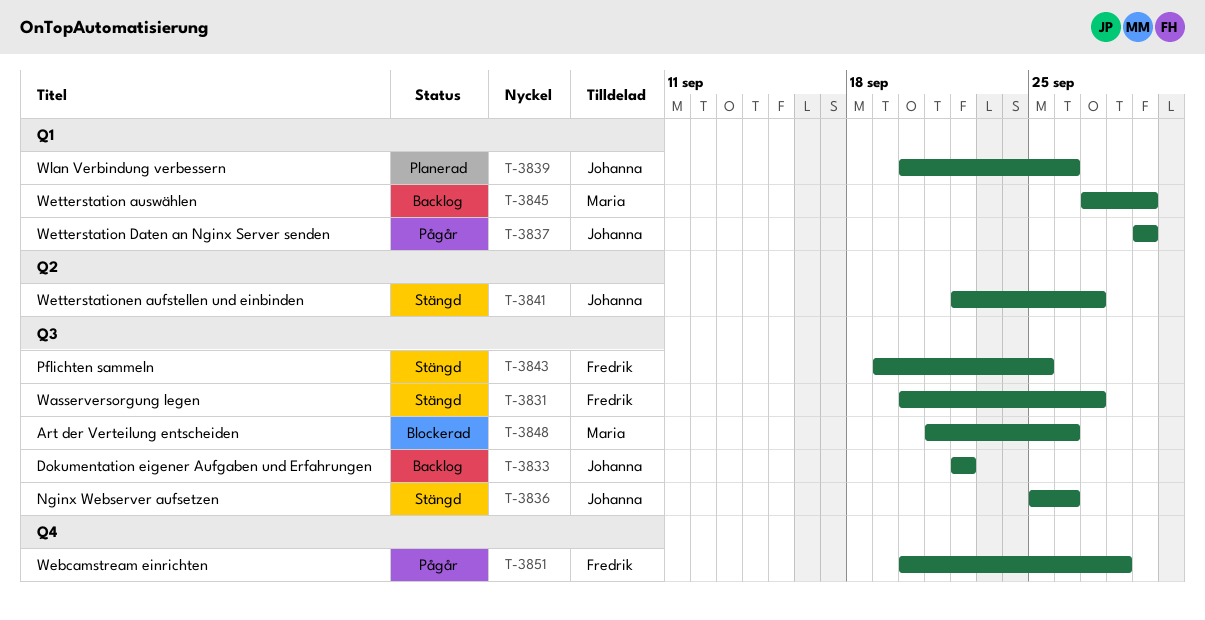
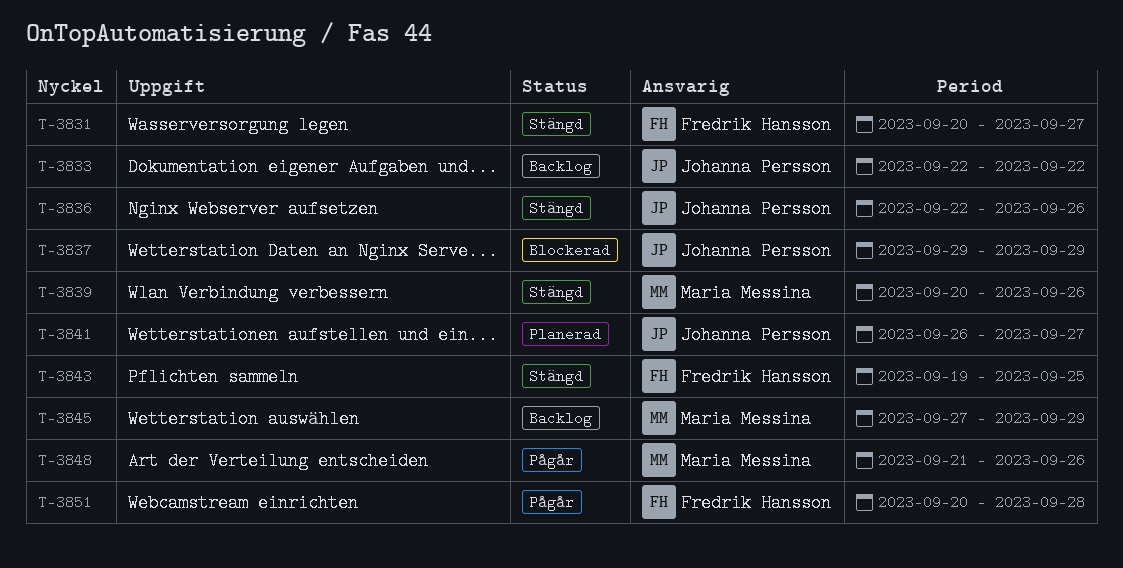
T-3836, start: Sep 25 -> Sep 22
T-3837, status: Pågår -> Blockerad
T-3839, status: Planerad -> Stängd
T-3839, owner: Johanna Persson -> Maria Messina
T-3841, status: Stängd -> Planerad
T-3841, start: Sep 22 -> Sep 26
T-3848, status: Blockerad -> Pågår

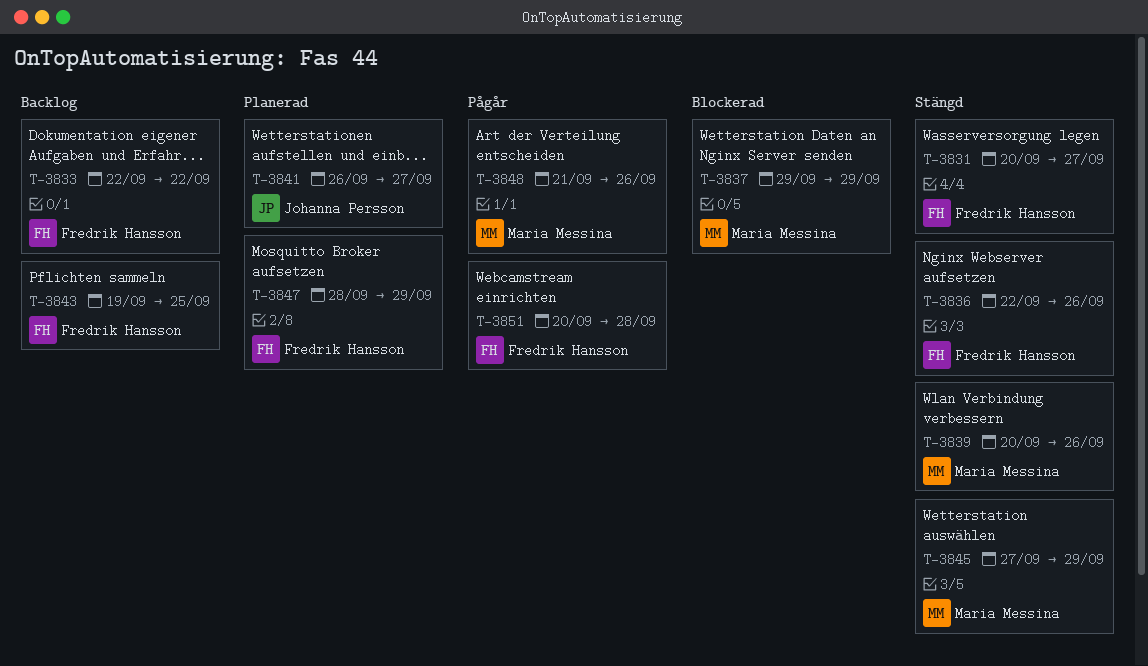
T-3833, owner: Johanna Persson -> Fredrik Hansson
T-3836, owner: Johanna Persson -> Fredrik Hansson
T-3837, owner: Johanna Persson -> Maria Messina
T-3843, status: Stängd -> Backlog
T-3845, status: Backlog -> Stängd
T-3847: none -> present

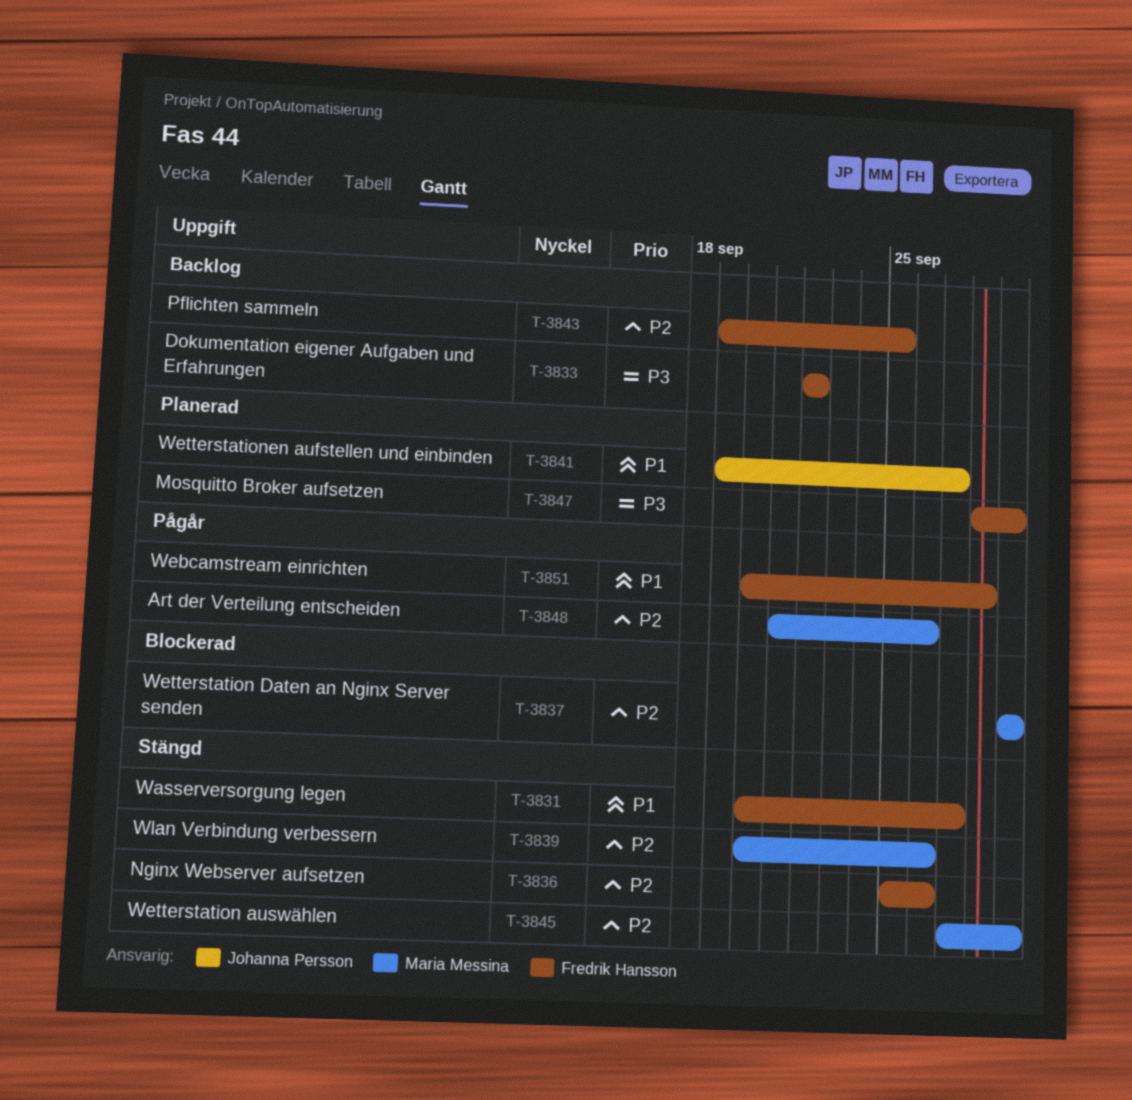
T-3836, start: Sep 22 -> Sep 25
T-3841, start: Sep 26 -> Sep 19

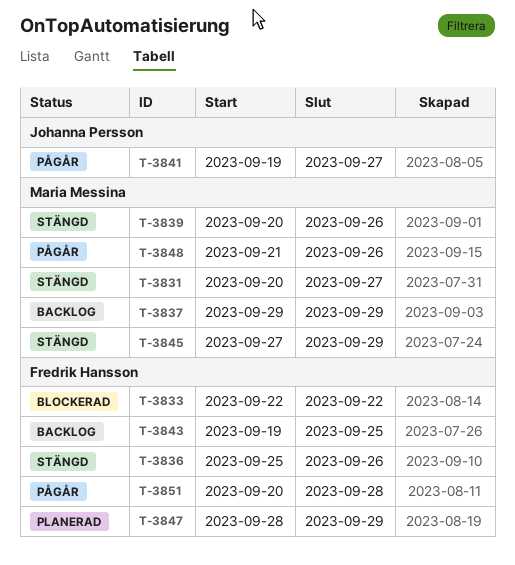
T-3831, owner: Fredrik Hansson -> Maria Messina
T-3833, status: Backlog -> Blockerad
T-3837, status: Blockerad -> Backlog
T-3841, status: Planerad -> Pågår

